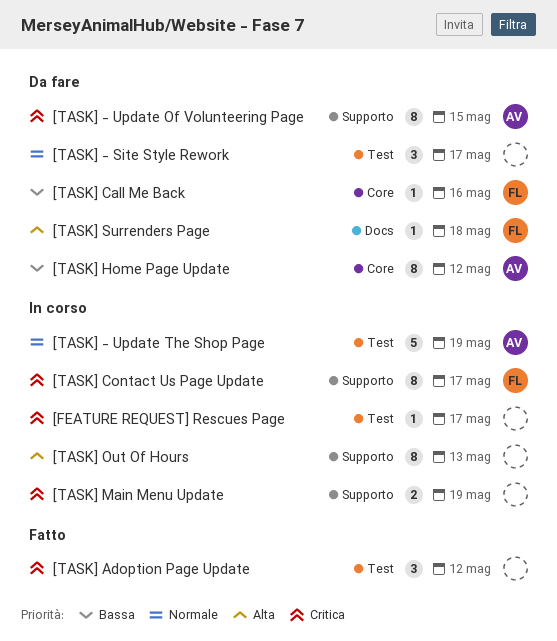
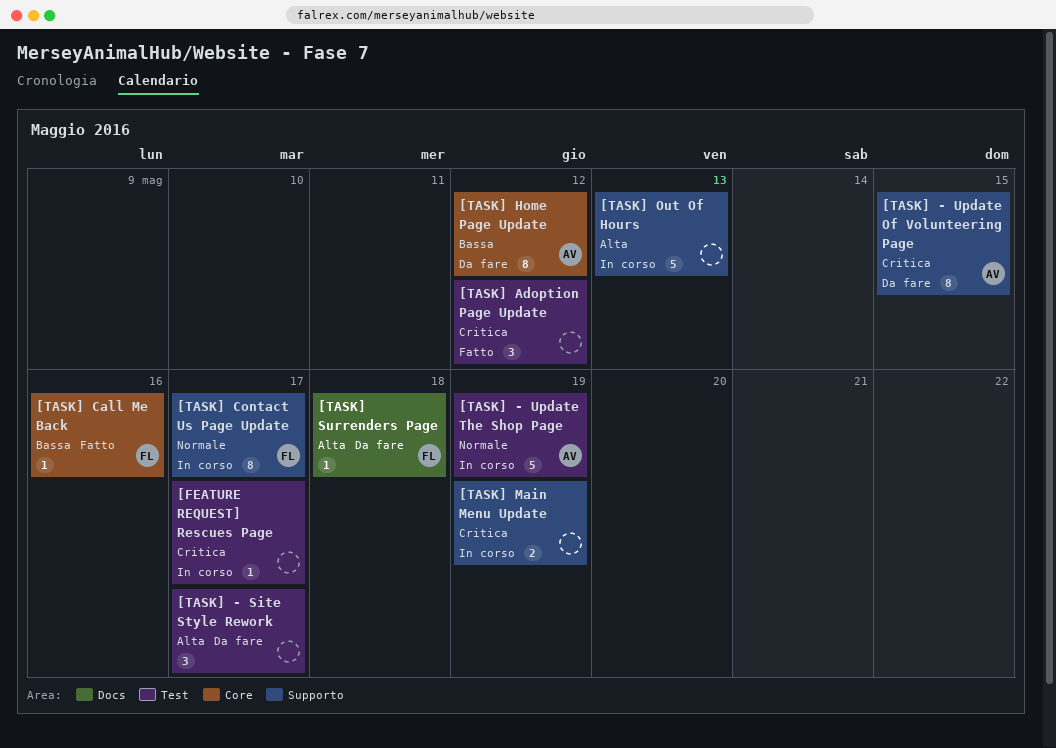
[TASK] - Site Style Rework, priority: Normale -> Alta
[TASK] Call Me Back, status: Da fare -> Fatto
[TASK] Contact Us Page Update, priority: Critica -> Normale
[TASK] Out Of Hours, estimate: 8 -> 5

